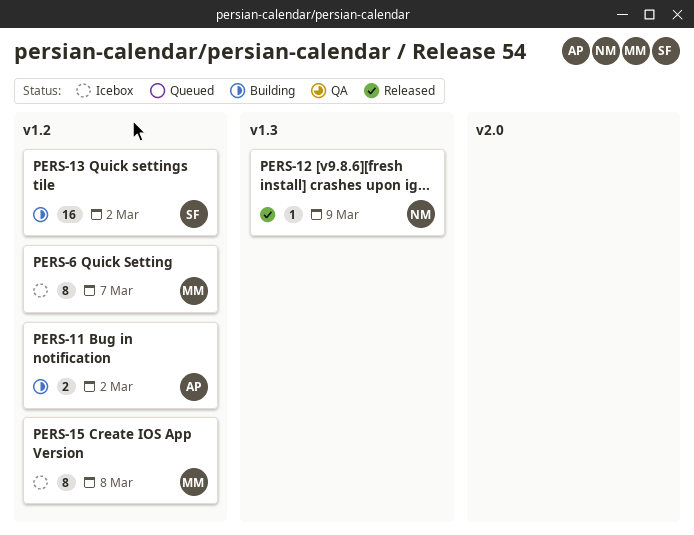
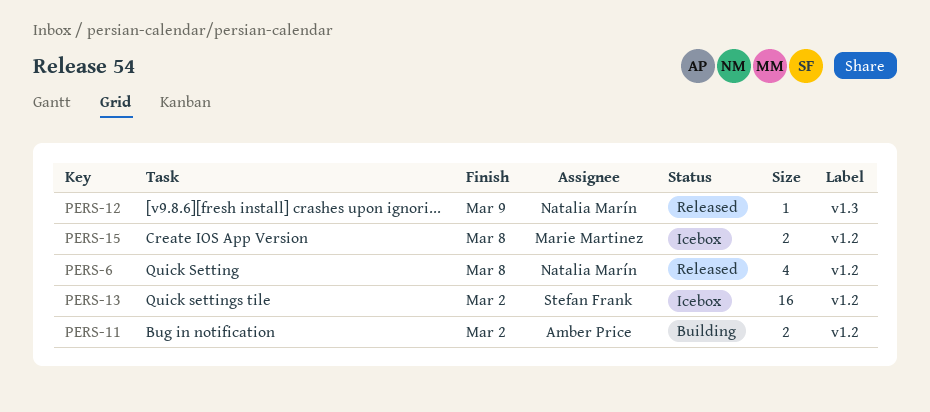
PERS-6, status: Icebox -> Released
PERS-6, owner: Marie Martinez -> Natalia Marín
PERS-6, estimate: 8 -> 4
PERS-6, due: Mar 7 -> Mar 8
PERS-13, status: Building -> Icebox
PERS-15, estimate: 8 -> 2

